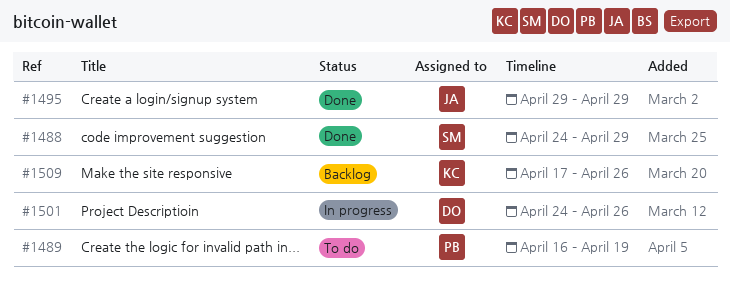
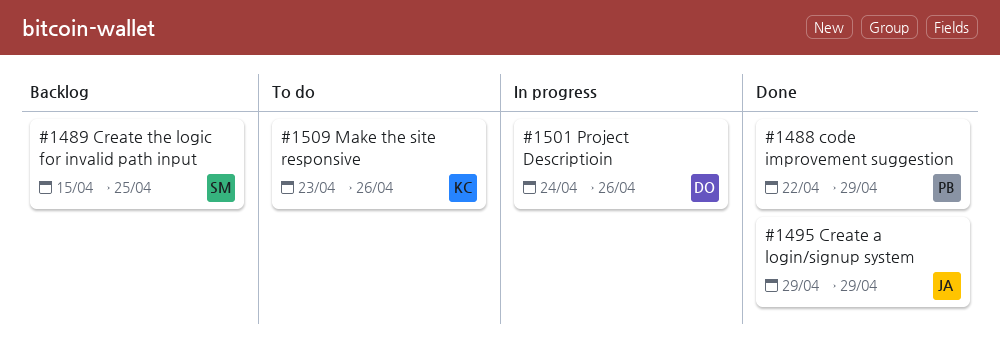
#1488, owner: SM -> PB
#1488, start: Apr 24 -> Apr 22
#1489, status: To do -> Backlog
#1489, owner: PB -> SM
#1489, start: Apr 16 -> Apr 15
#1489, due: Apr 19 -> Apr 25
#1509, status: Backlog -> To do
#1509, start: Apr 17 -> Apr 23

